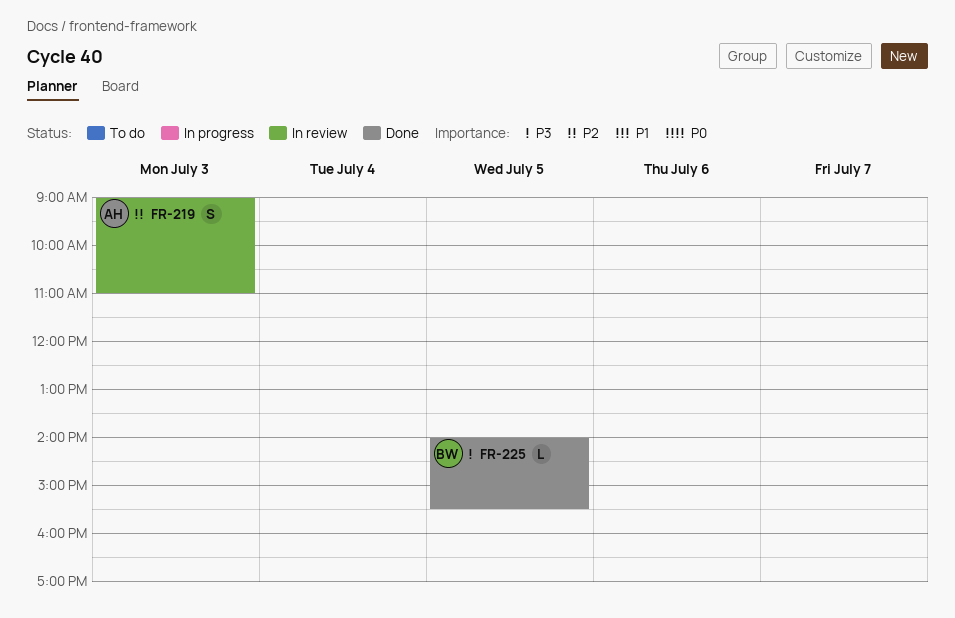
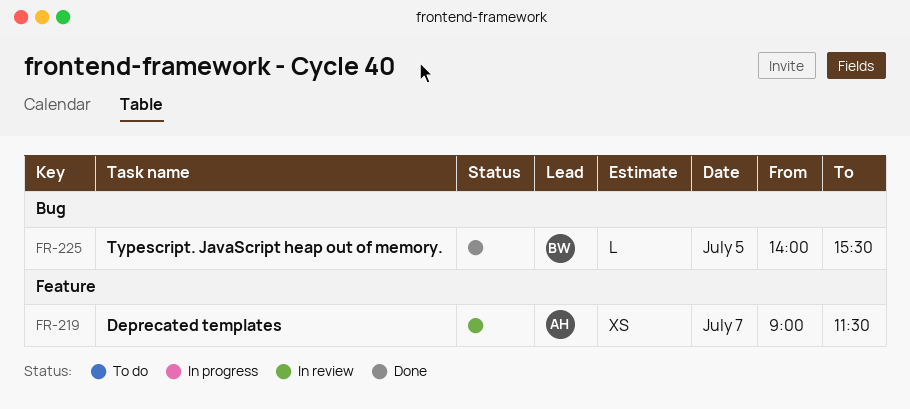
FR-219, estimate: S -> XS
FR-219, day: Jul 3 -> Jul 7
FR-219, ends: 11:00 -> 11:30

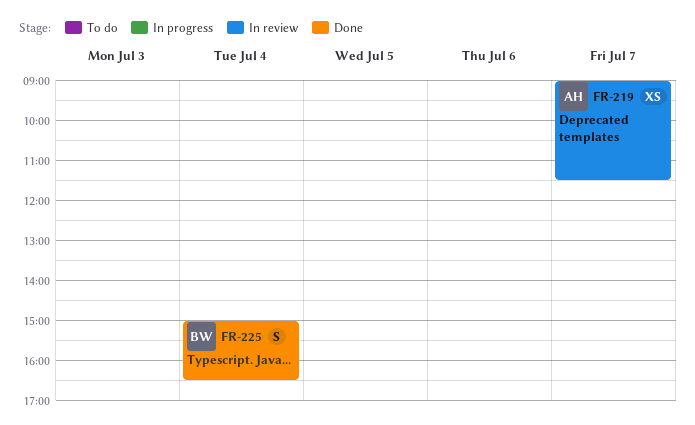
FR-225, estimate: L -> S
FR-225, day: Jul 5 -> Jul 4
FR-225, begins: 14:00 -> 15:00
FR-225, ends: 15:30 -> 16:30

